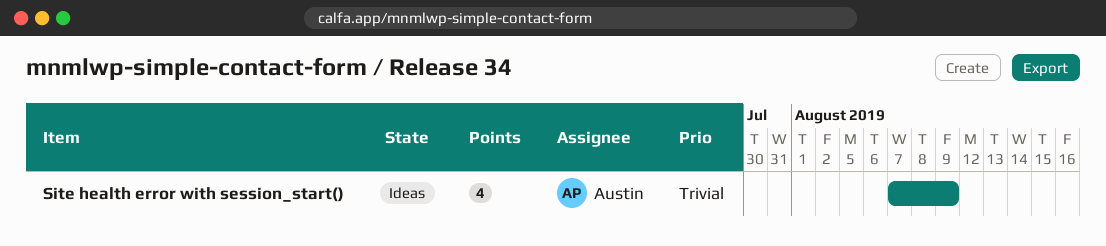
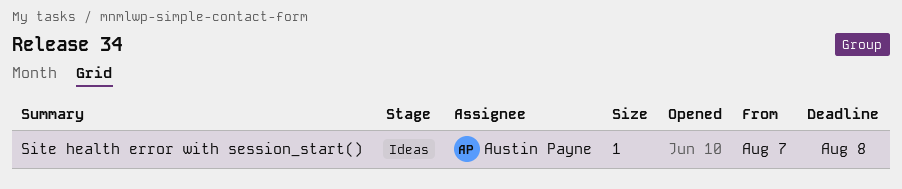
Site health error with session_start(), estimate: 4 -> 1
Site health error with session_start(), due: Aug 9 -> Aug 8

